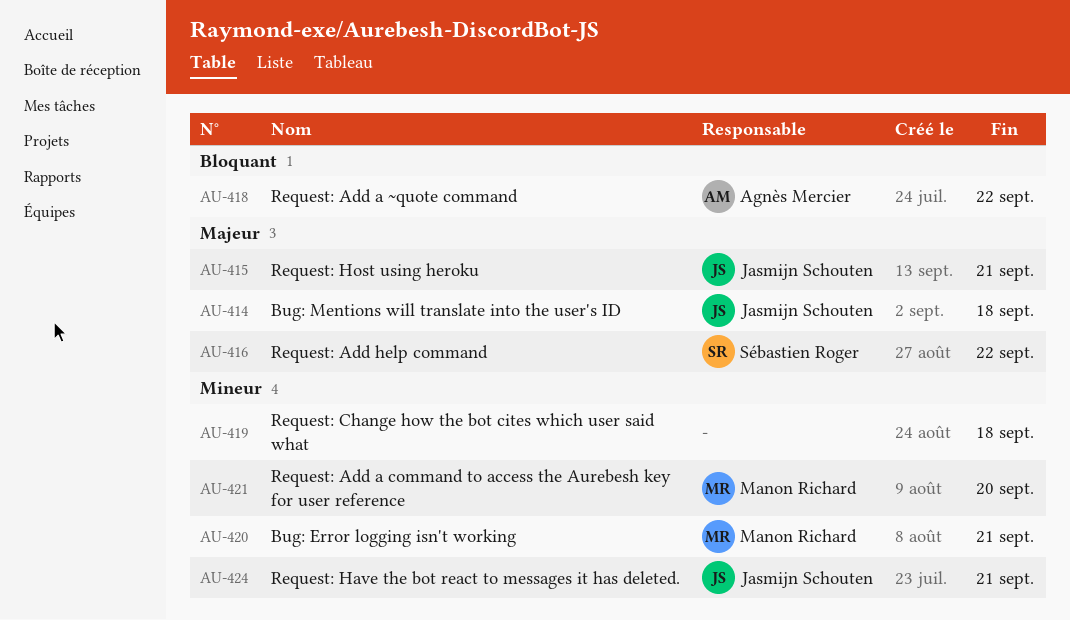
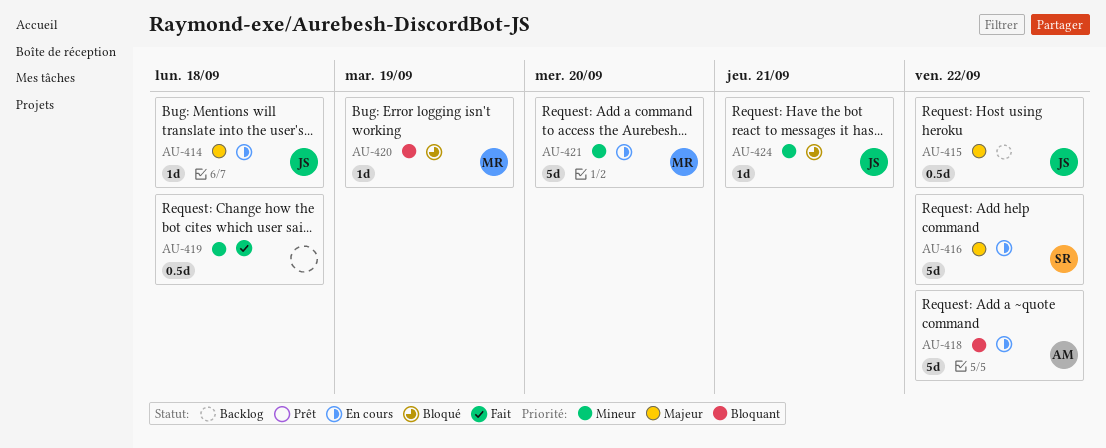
AU-415, due: Sep 21 -> Sep 22
AU-420, priority: Mineur -> Bloquant
AU-420, due: Sep 21 -> Sep 19

